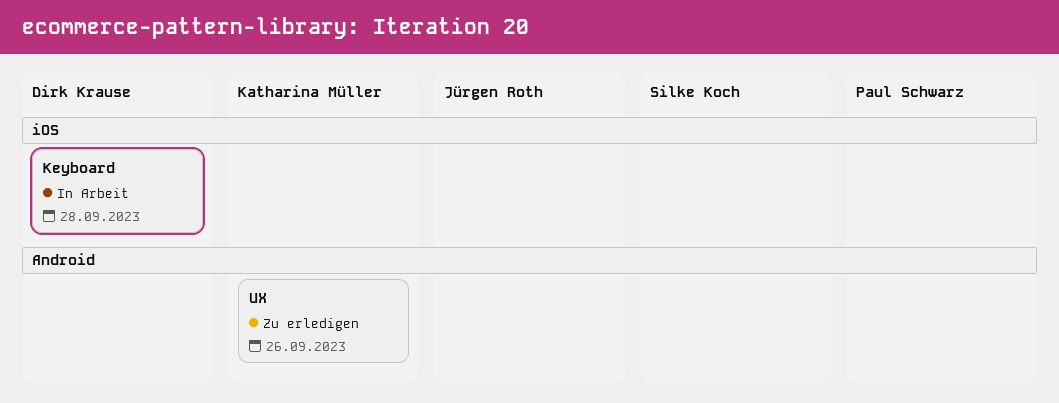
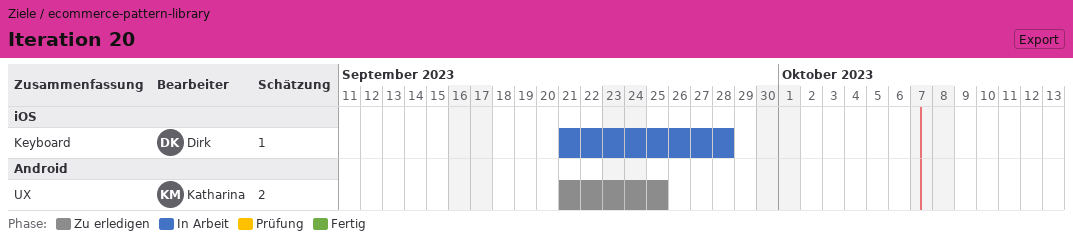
UX, due: Sep 26 -> Sep 25

